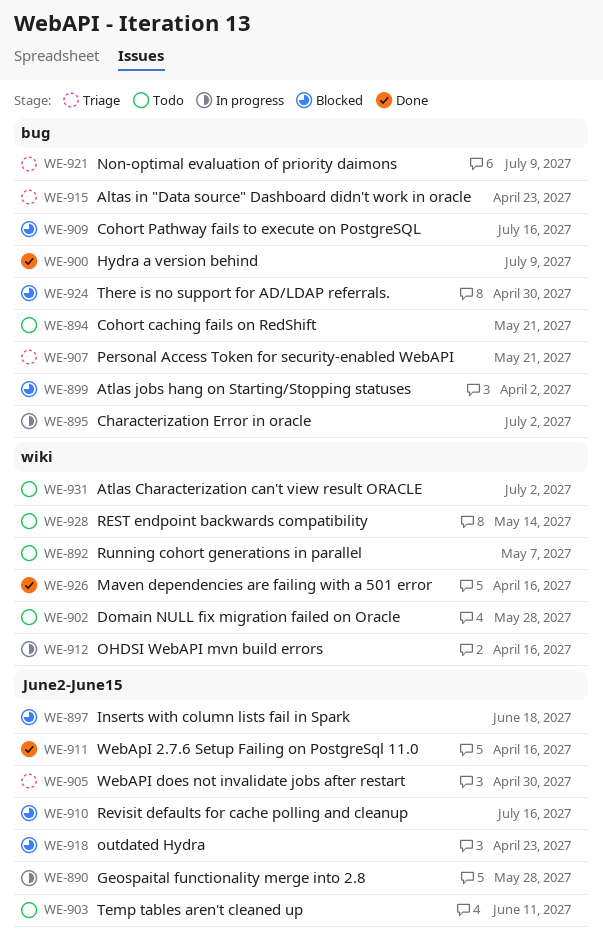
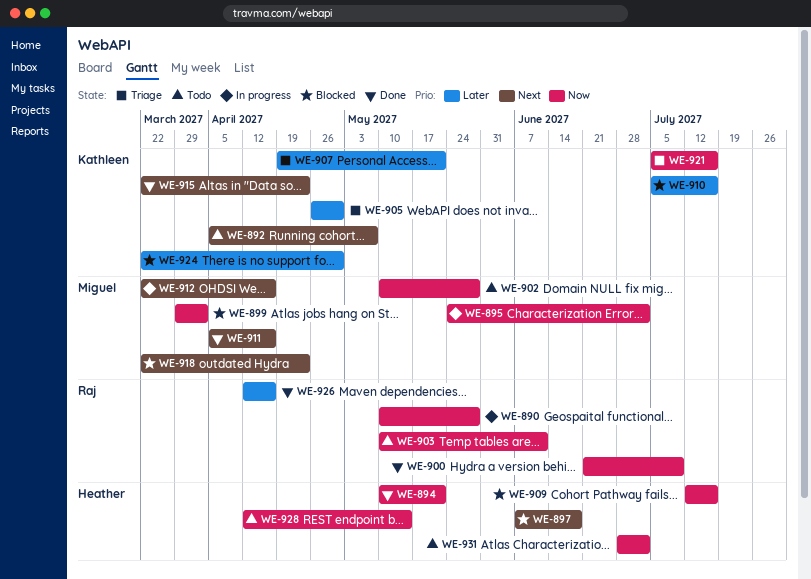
WE-894, status: Todo -> Done
WE-915, status: Triage -> Done
WE-921, due: Jul 9 -> Jul 16

